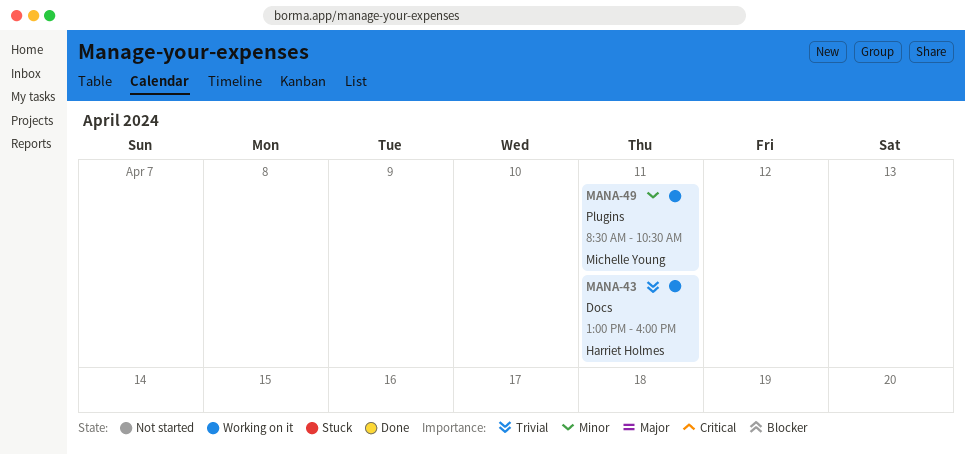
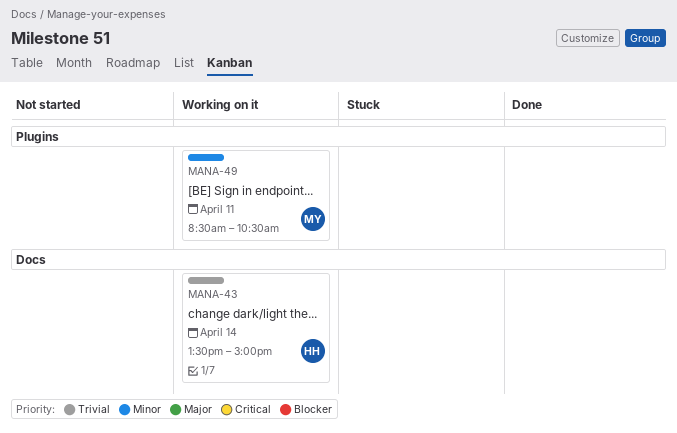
MANA-43, day: Apr 11 -> Apr 14
MANA-43, begins: 13:00 -> 13:30
MANA-43, ends: 16:00 -> 15:00

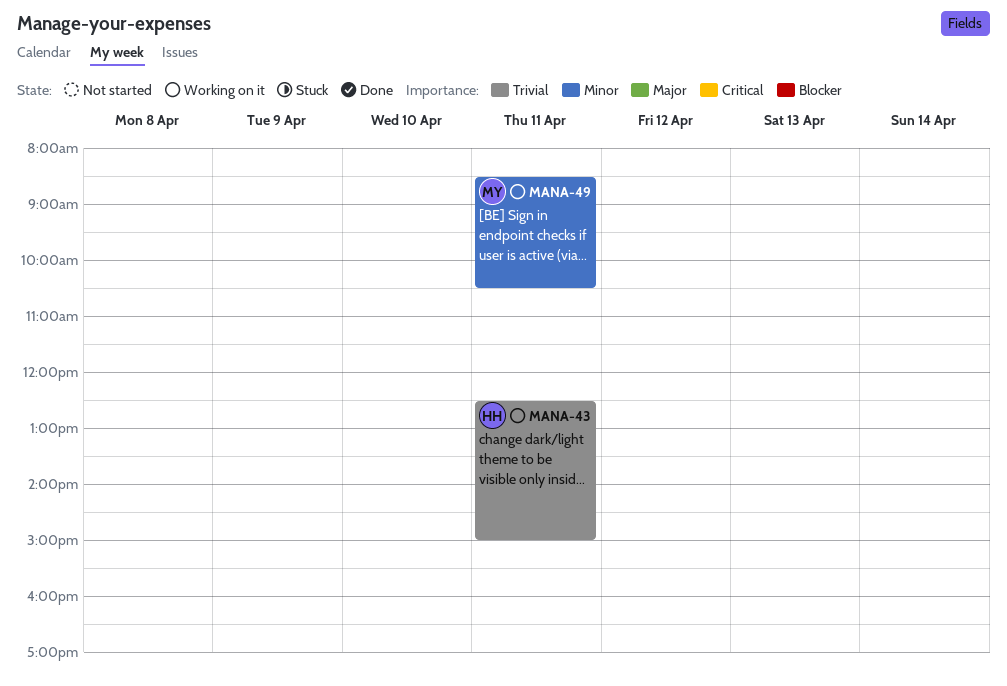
MANA-43, day: Apr 14 -> Apr 11
MANA-43, begins: 13:30 -> 12:30

